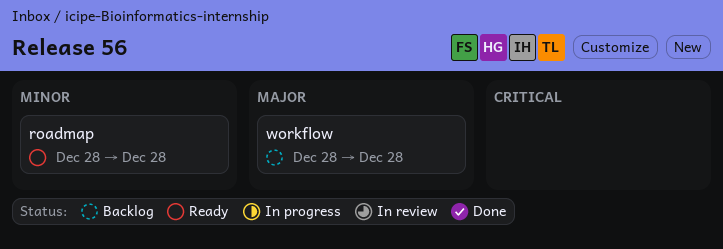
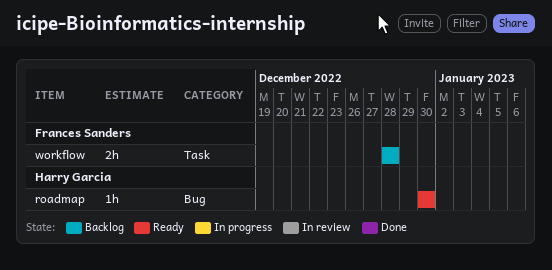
roadmap, start: Dec 28 -> Dec 30
roadmap, due: Dec 28 -> Dec 30

